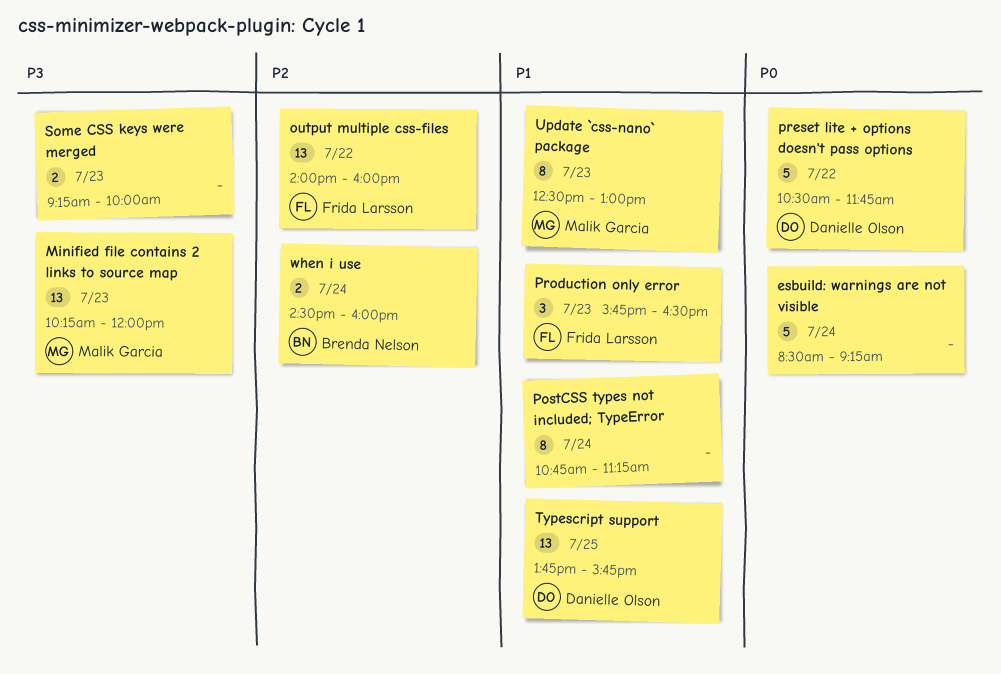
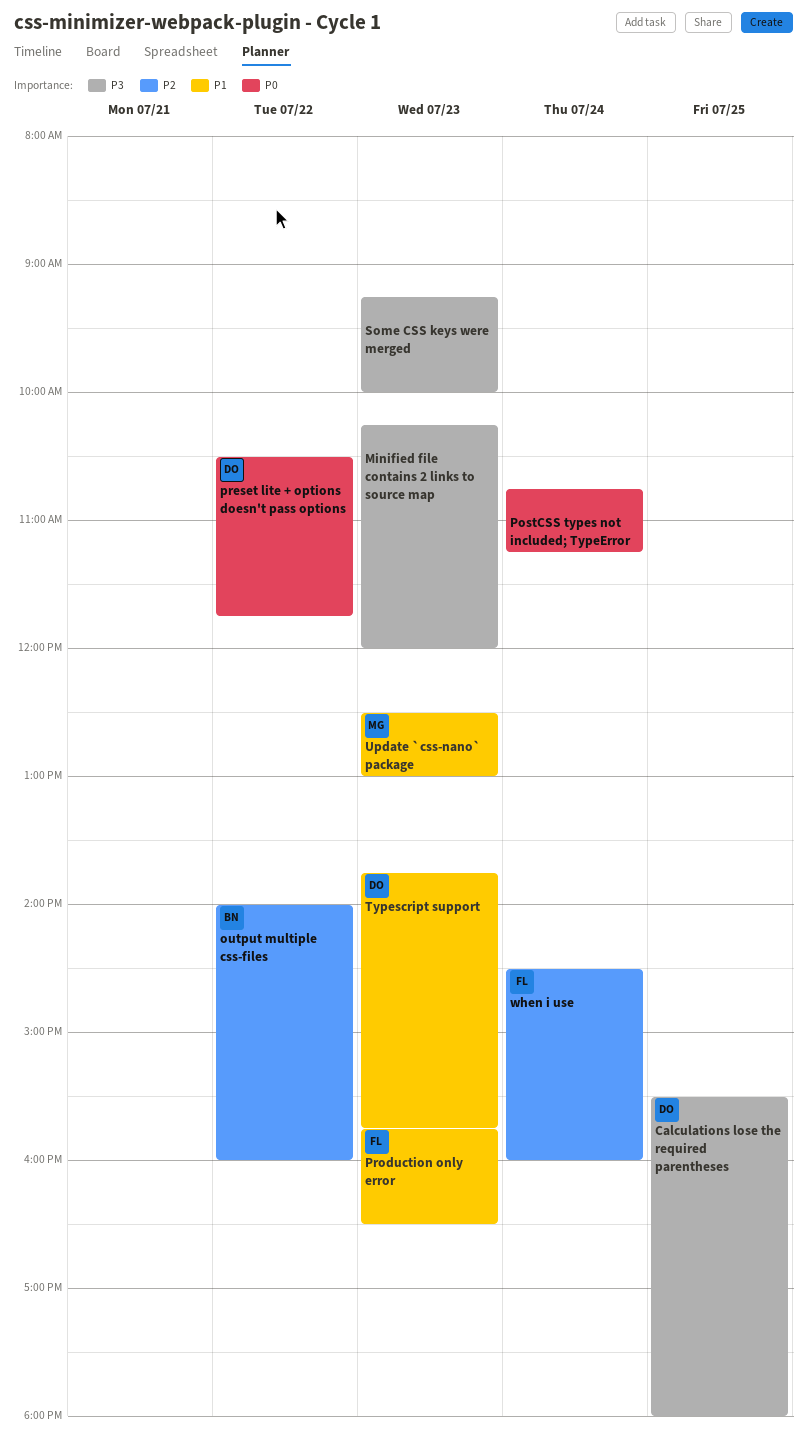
Calculations lose the required parentheses: none -> present
esbuild: warnings are not visible: present -> none
Minified file contains 2 links to source map, owner: Malik Garcia -> none
output multiple css-files, owner: Frida Larsson -> Brenda Nelson
PostCSS types not included; TypeError, priority: P1 -> P0
Typescript support, day: Jul 25 -> Jul 23
when i use, owner: Brenda Nelson -> Frida Larsson

